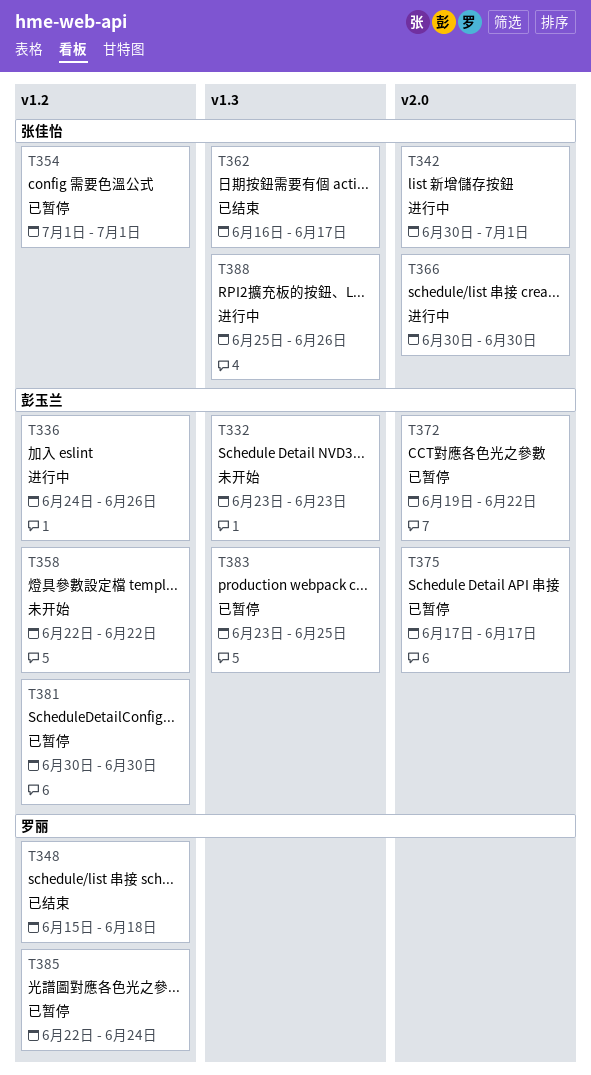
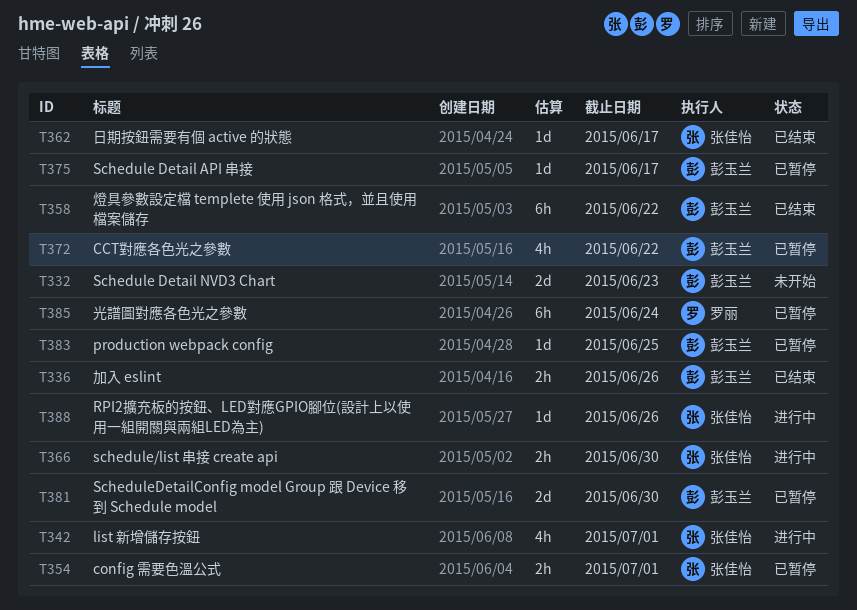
T336, status: 进行中 -> 已结束
T348: present -> none
T358, status: 未开始 -> 已结束

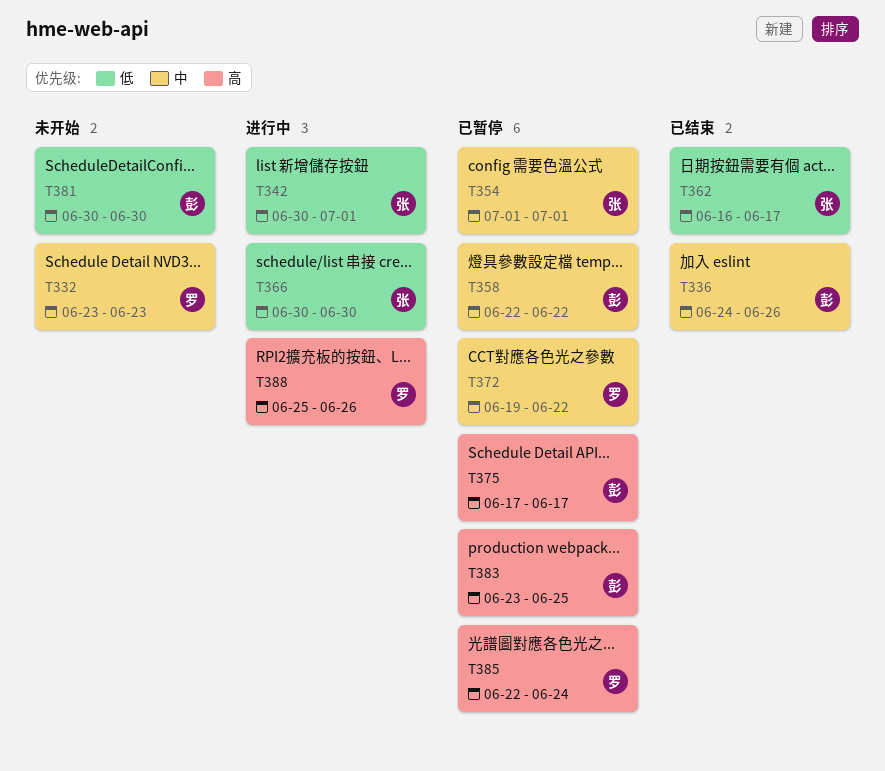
T332, owner: 彭玉兰 -> 罗丽
T358, status: 已结束 -> 已暂停
T372, owner: 彭玉兰 -> 罗丽
T381, status: 已暂停 -> 未开始
T388, owner: 张佳怡 -> 罗丽

